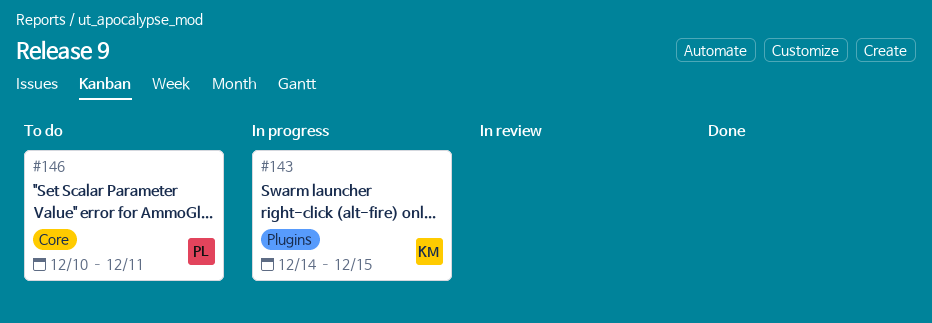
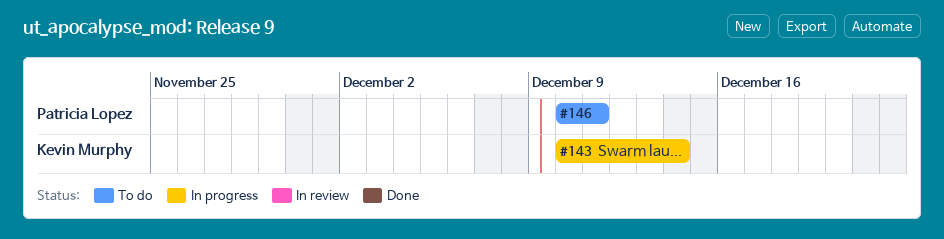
#143, start: Dec 14 -> Dec 10
#143, due: Dec 15 -> Dec 14

